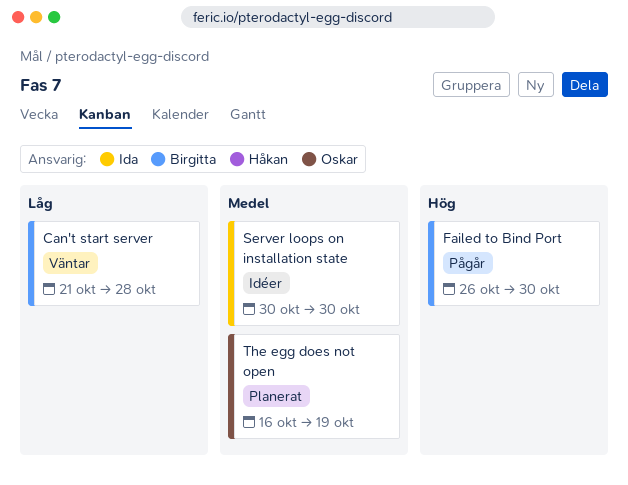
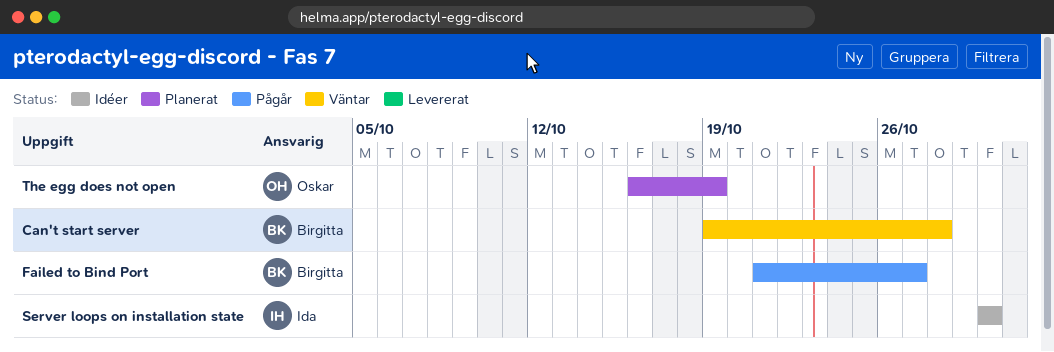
Can't start server, start: Oct 21 -> Oct 19
Failed to Bind Port, start: Oct 26 -> Oct 21
Failed to Bind Port, due: Oct 30 -> Oct 27

